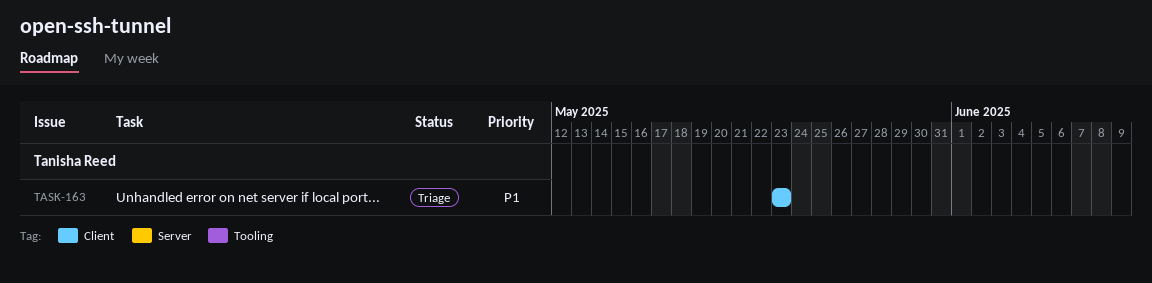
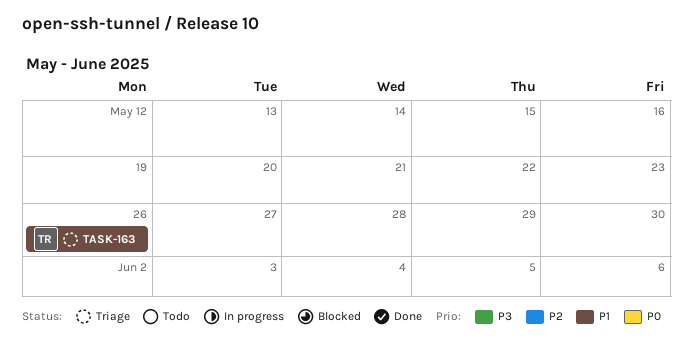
TASK-163, start: May 23 -> May 26
TASK-163, due: May 23 -> May 26

